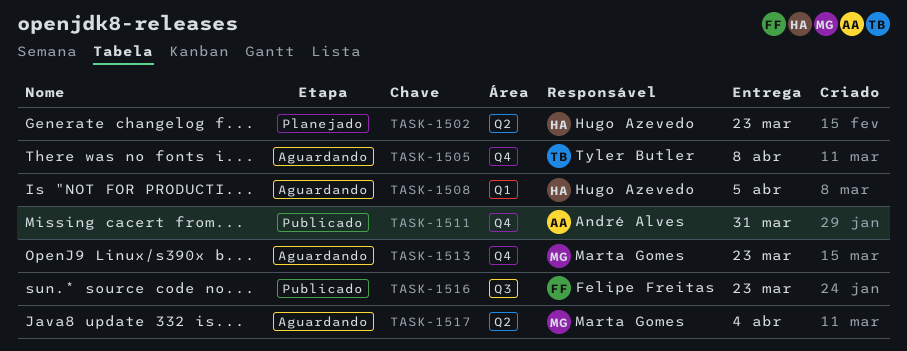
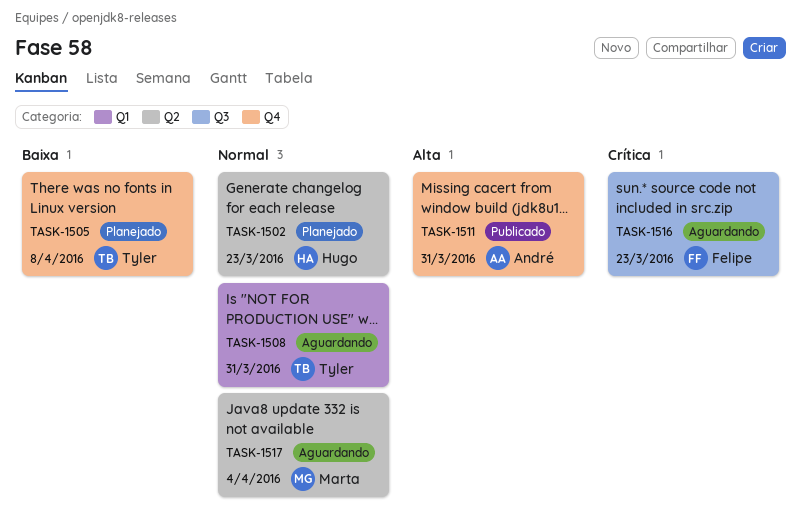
TASK-1505, status: Aguardando -> Planejado
TASK-1508, owner: Hugo Azevedo -> Tyler Butler
TASK-1508, due: Apr 5 -> Mar 31
TASK-1513: present -> none
TASK-1516, status: Publicado -> Aguardando

